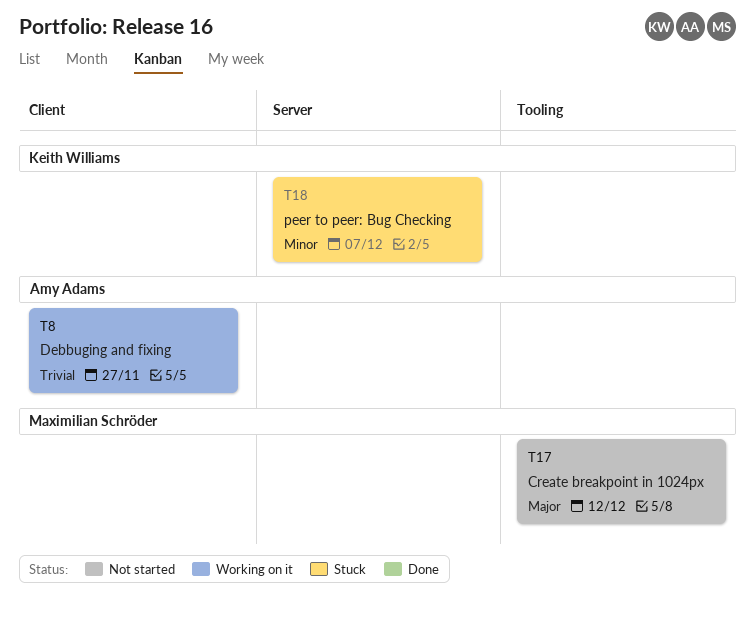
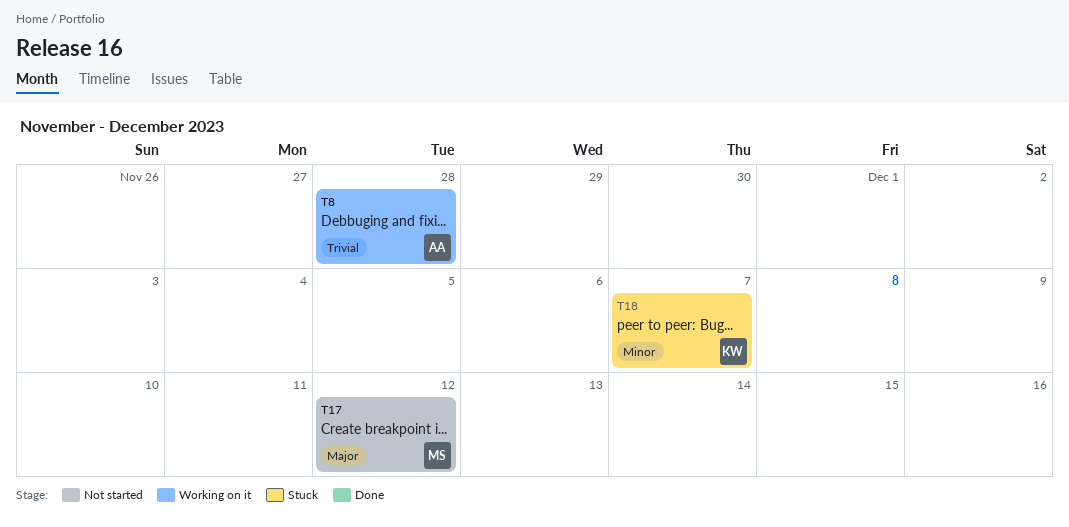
T8, due: Nov 27 -> Nov 28

